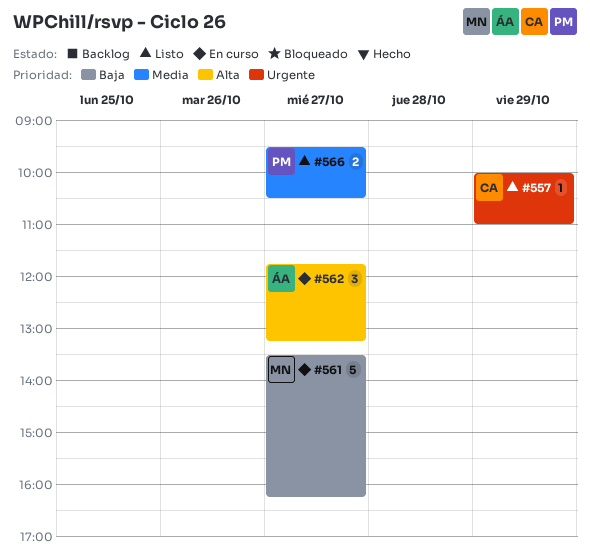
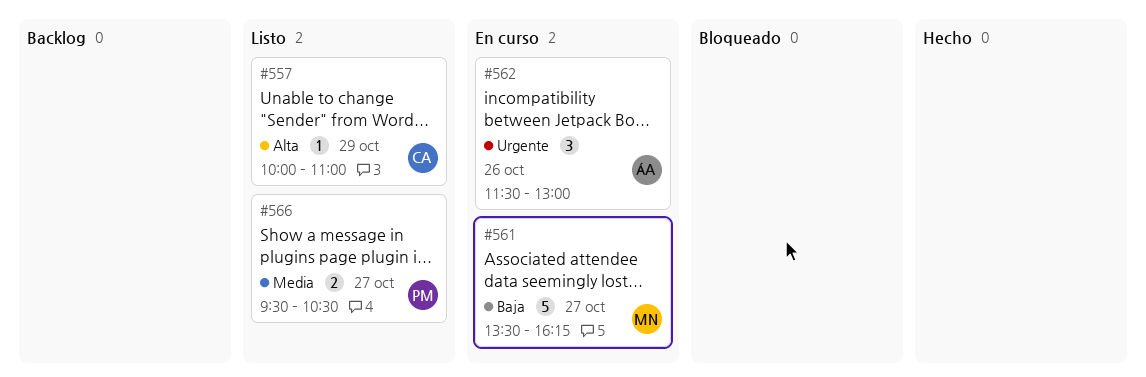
#557, priority: Urgente -> Alta
#562, priority: Alta -> Urgente
#562, day: Oct 27 -> Oct 26
#562, begins: 11:45 -> 11:30
#562, ends: 13:15 -> 13:00

